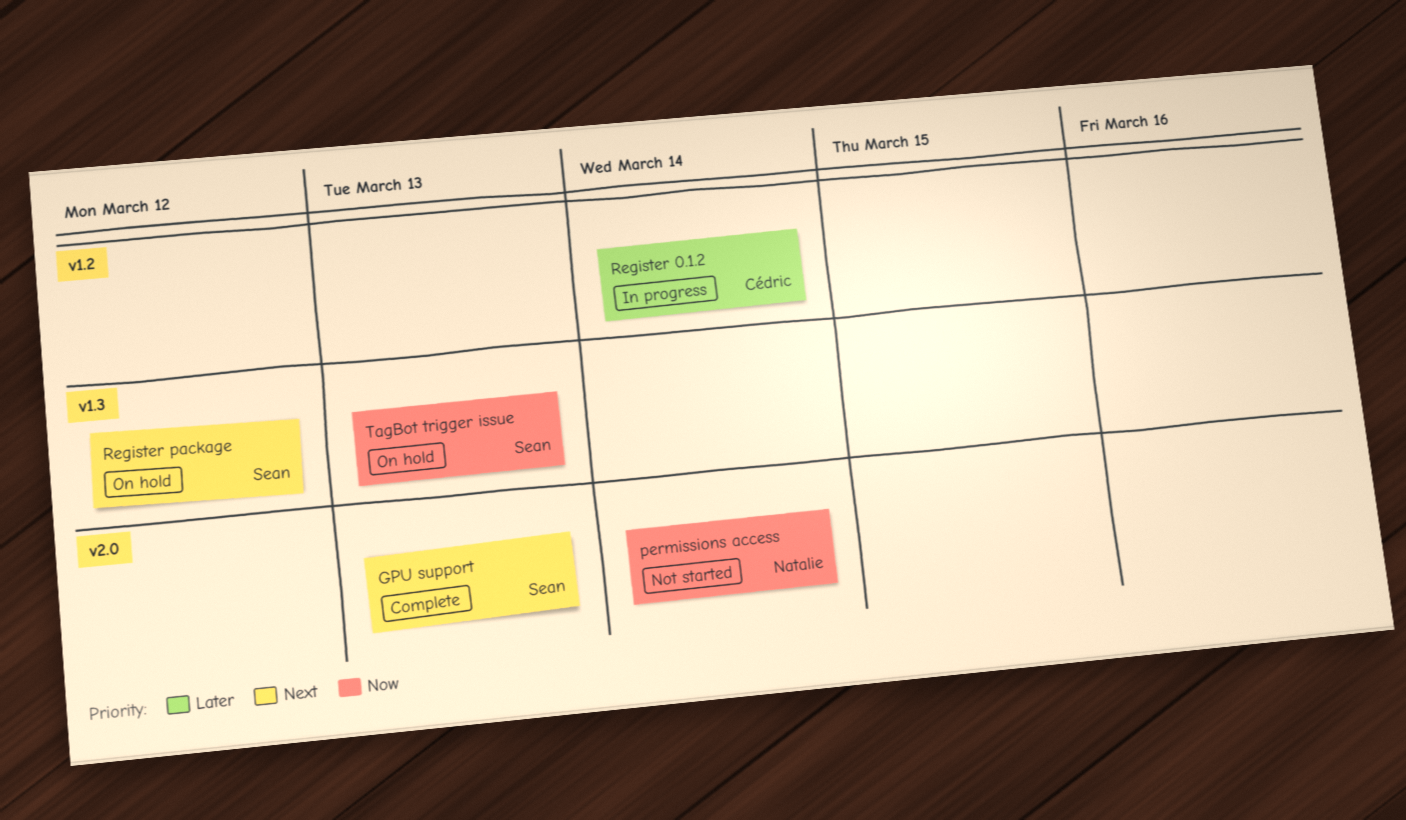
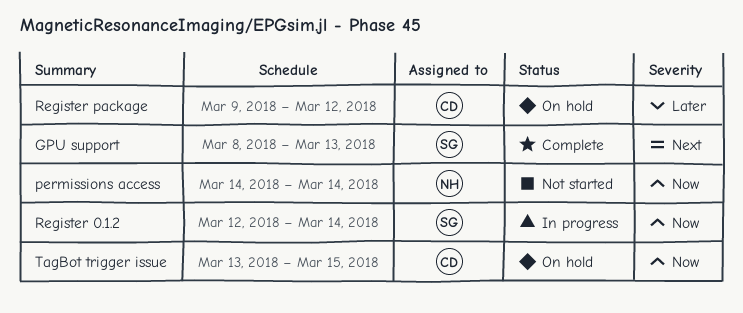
Register 0.1.2, owner: Cédric -> Sean
Register 0.1.2, priority: Later -> Now
Register package, owner: Sean -> Cédric
Register package, priority: Next -> Later
TagBot trigger issue, owner: Sean -> Cédric
TagBot trigger issue, due: Mar 13 -> Mar 15

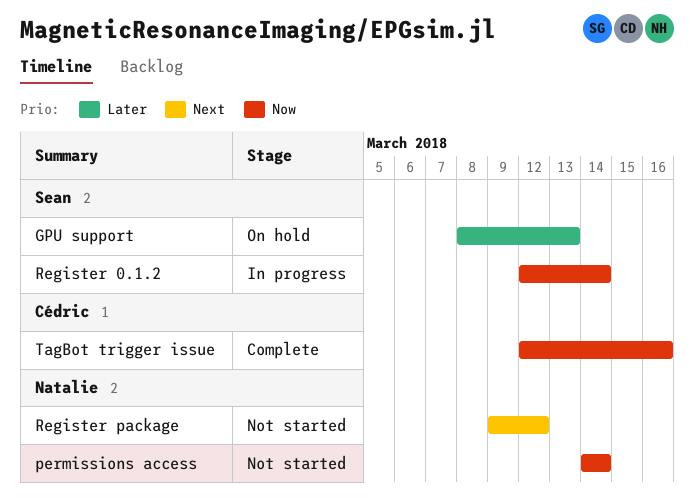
GPU support, status: Complete -> On hold
GPU support, priority: Next -> Later
Register package, status: On hold -> Not started
Register package, owner: Cédric -> Natalie
Register package, priority: Later -> Next
TagBot trigger issue, status: On hold -> Complete
TagBot trigger issue, start: Mar 13 -> Mar 12
TagBot trigger issue, due: Mar 15 -> Mar 16

